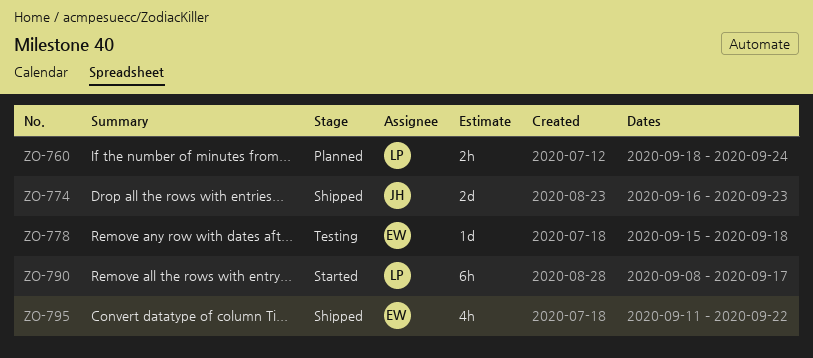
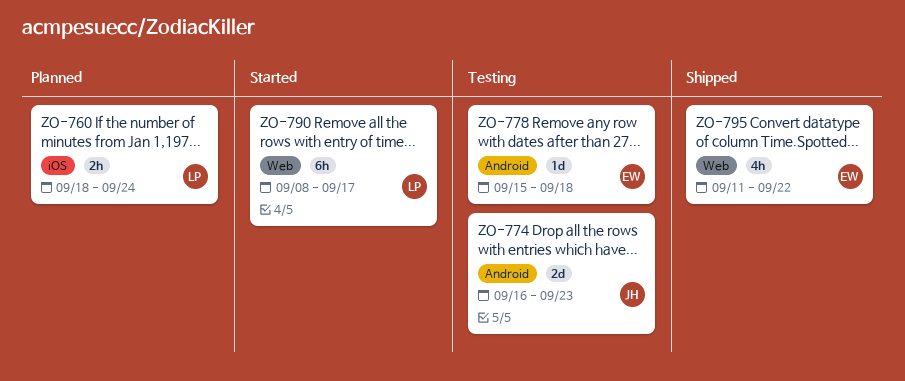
ZO-774, status: Shipped -> Testing

